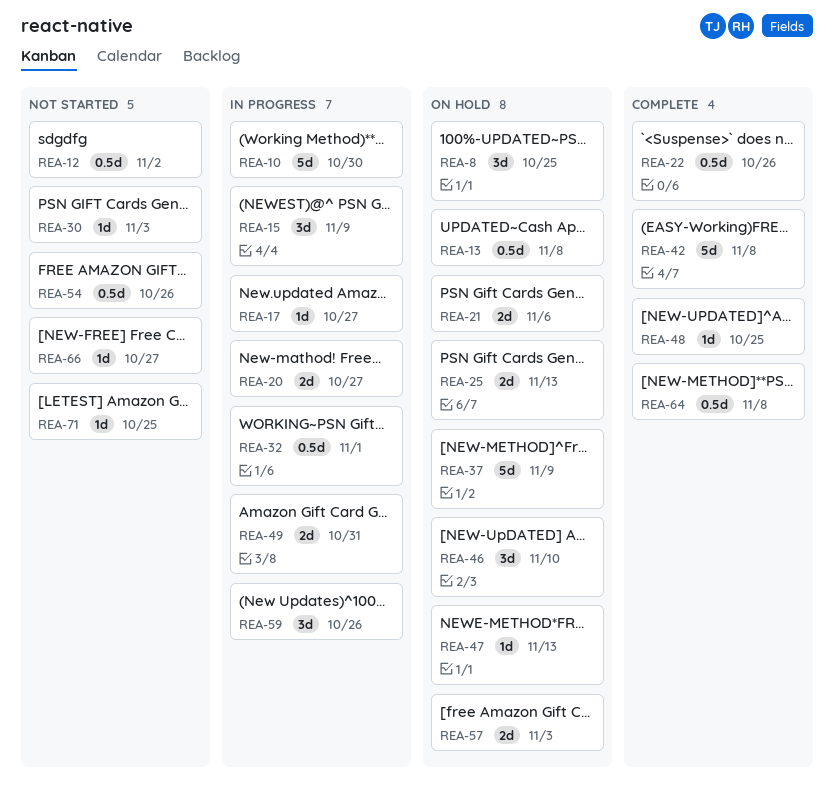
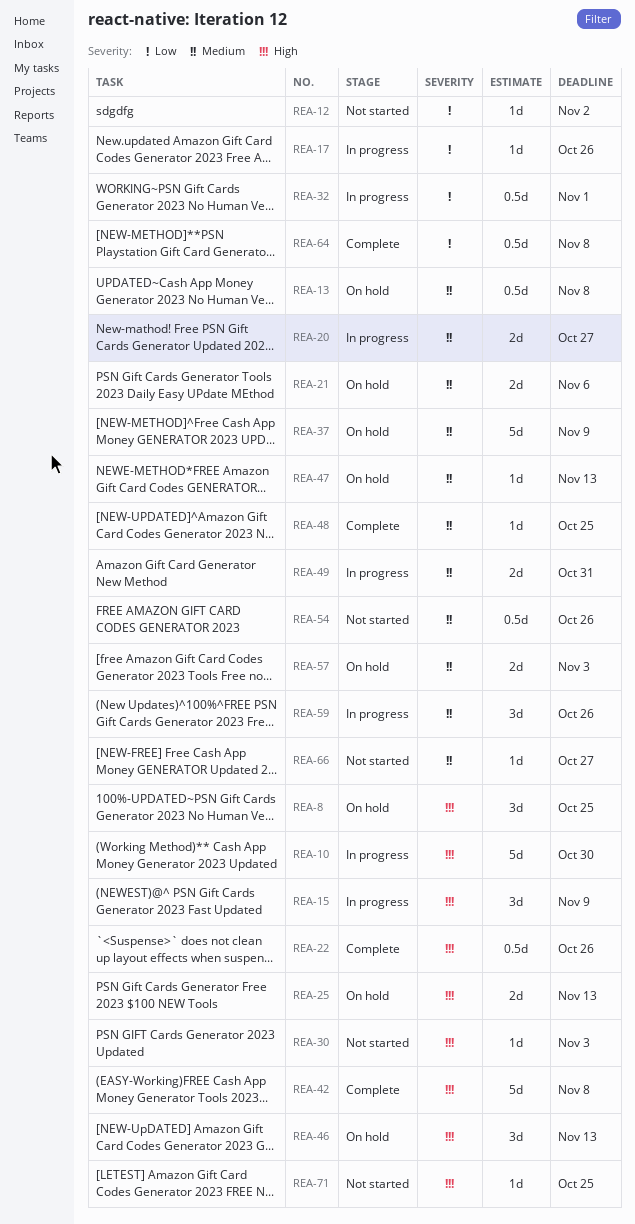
REA-12, estimate: 0.5d -> 1d
REA-17, due: Oct 27 -> Oct 26
REA-46, due: Nov 10 -> Nov 13

